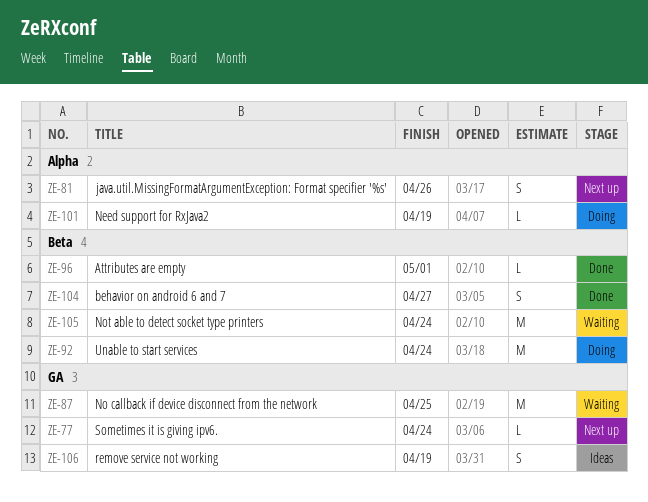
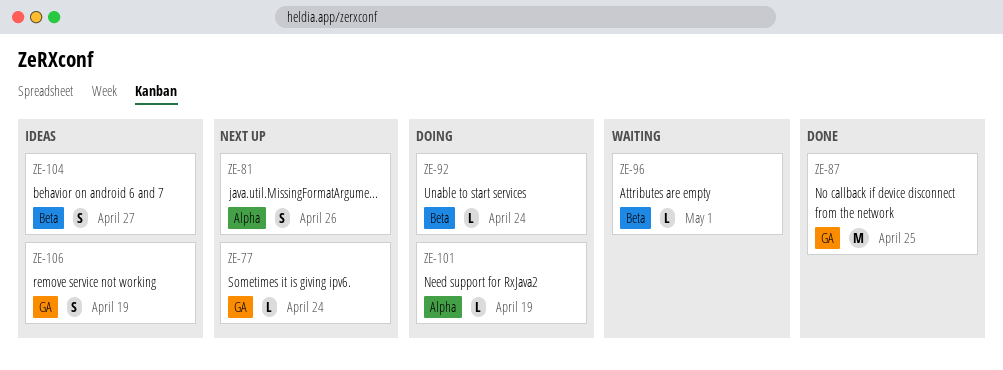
ZE-87, status: Waiting -> Done
ZE-92, estimate: M -> L
ZE-96, status: Done -> Waiting
ZE-104, status: Done -> Ideas
ZE-105: present -> none

